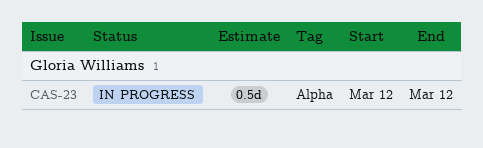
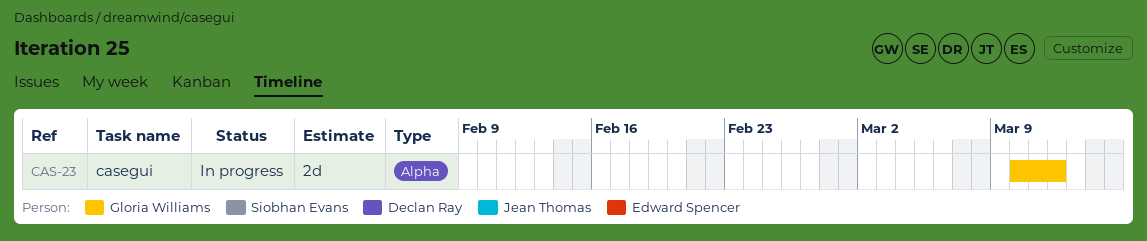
CAS-23, estimate: 0.5d -> 2d
CAS-23, start: Mar 12 -> Mar 10

